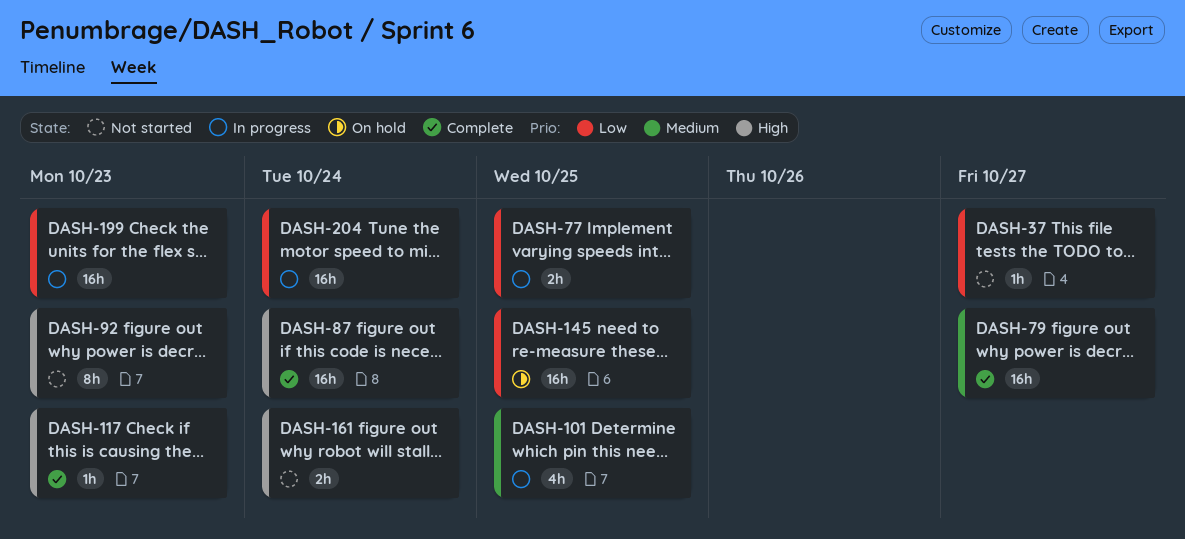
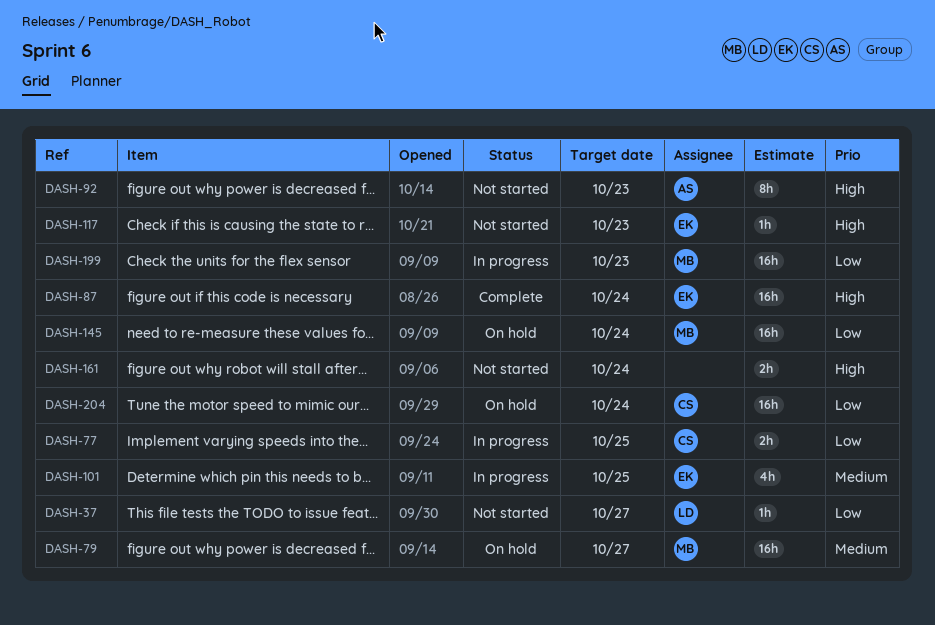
DASH-79, status: Complete -> On hold
DASH-117, status: Complete -> Not started
DASH-145, due: Oct 25 -> Oct 24
DASH-204, status: In progress -> On hold

